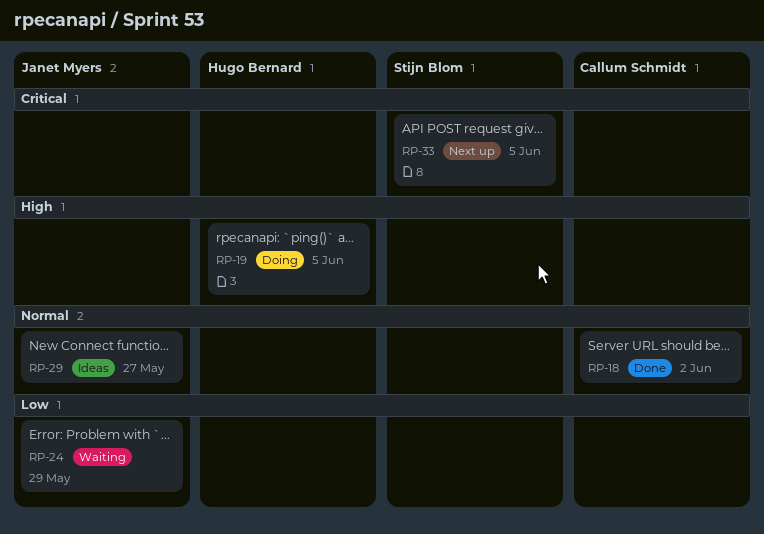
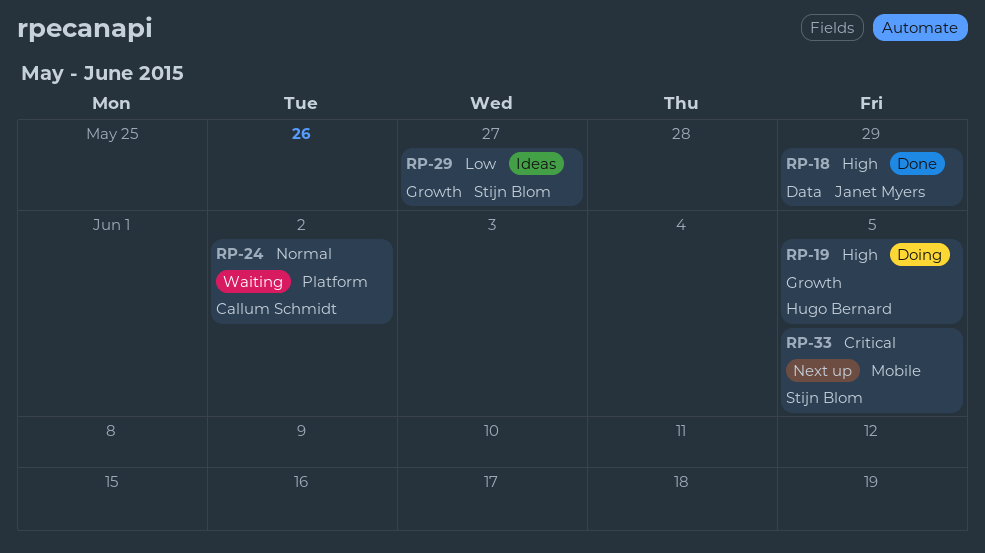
RP-18, owner: Callum Schmidt -> Janet Myers
RP-18, priority: Normal -> High
RP-18, due: Jun 2 -> May 29
RP-24, owner: Janet Myers -> Callum Schmidt
RP-24, priority: Low -> Normal
RP-24, due: May 29 -> Jun 2
RP-29, owner: Janet Myers -> Stijn Blom
RP-29, priority: Normal -> Low

